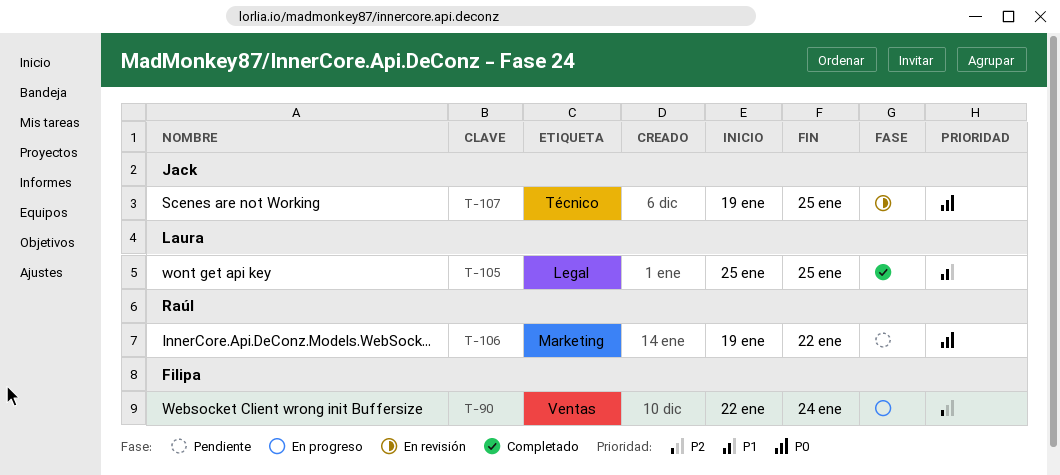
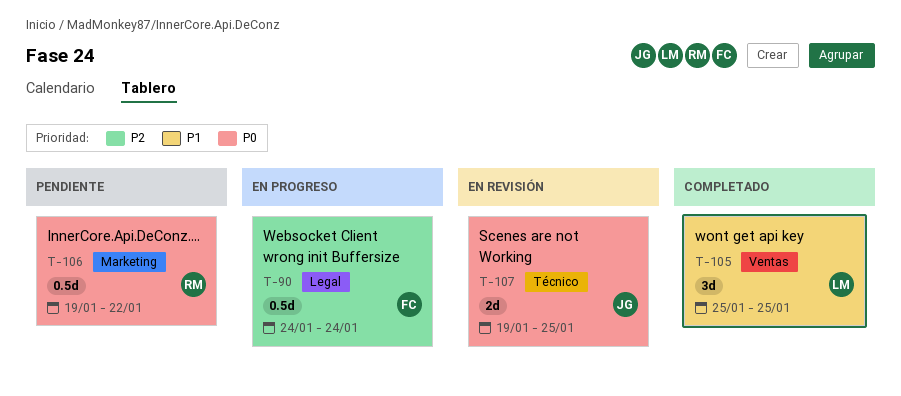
T-90, label: Ventas -> Legal
T-90, start: Jan 22 -> Jan 24
T-105, label: Legal -> Ventas

